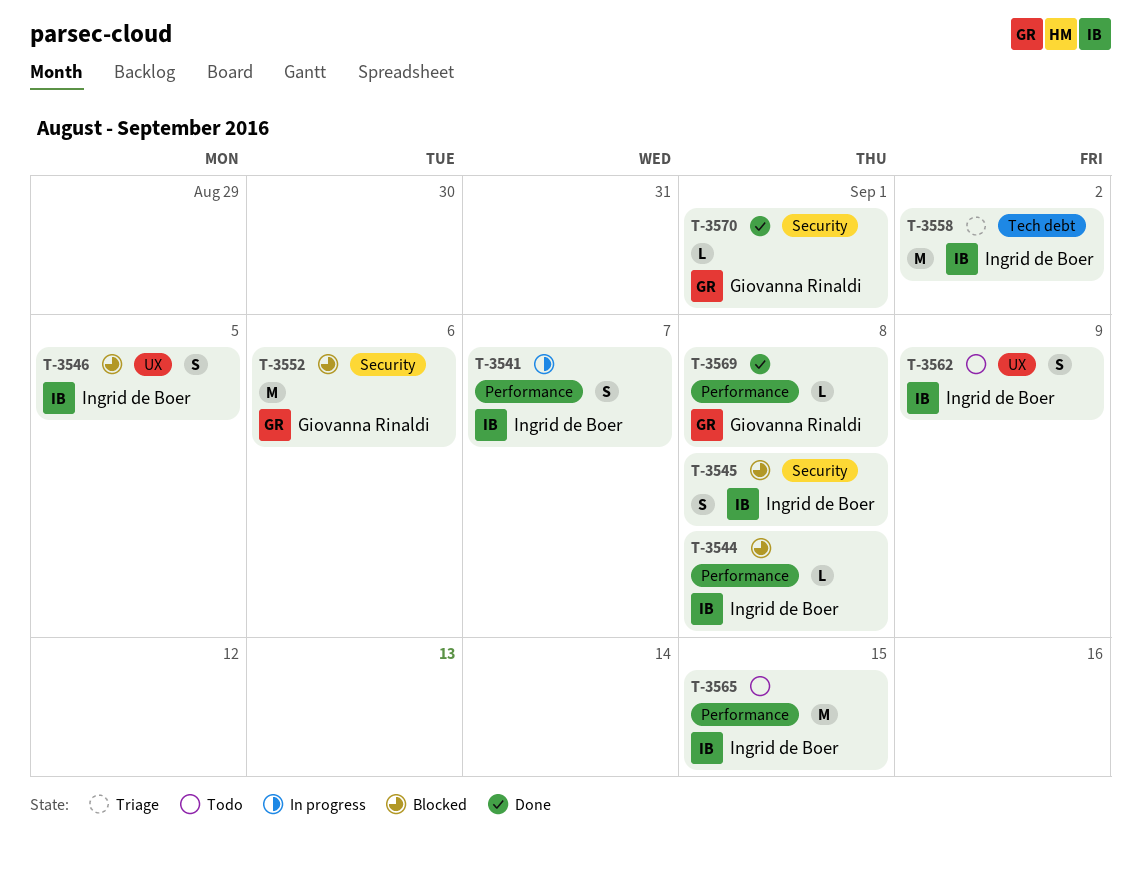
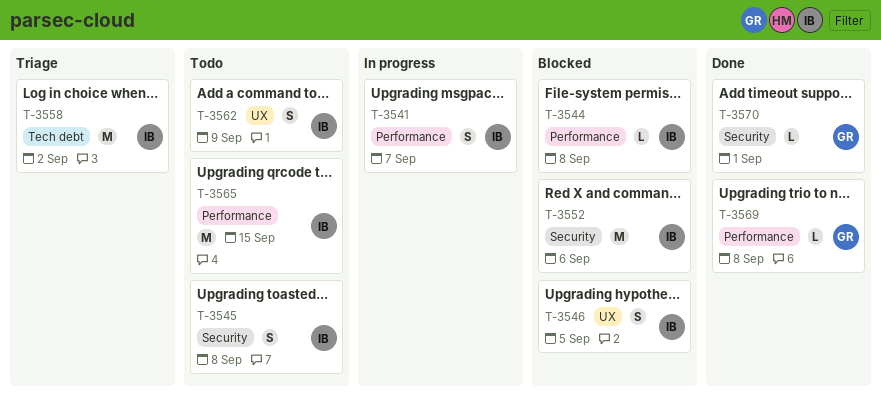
T-3545, status: Blocked -> Todo
T-3552, owner: Giovanna Rinaldi -> Ingrid de Boer

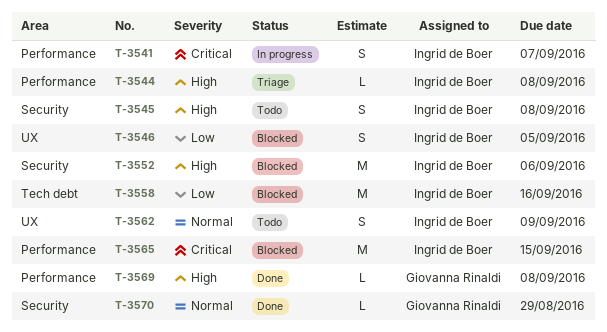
T-3544, status: Blocked -> Triage
T-3558, status: Triage -> Blocked
T-3558, due: Sep 2 -> Sep 16
T-3565, status: Todo -> Blocked
T-3570, due: Sep 1 -> Aug 29

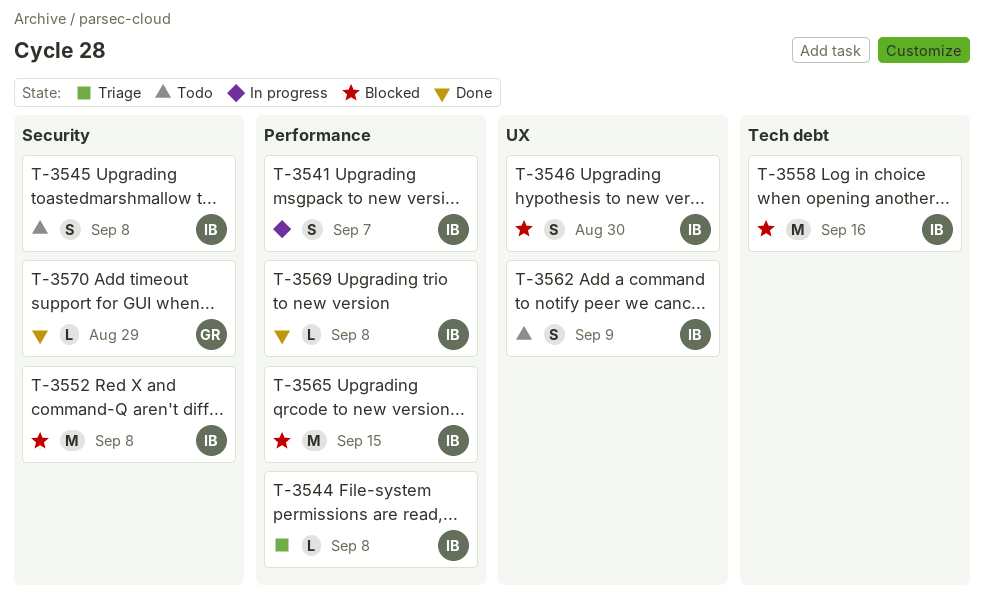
T-3546, due: Sep 5 -> Aug 30
T-3552, due: Sep 6 -> Sep 8
T-3569, owner: Giovanna Rinaldi -> Ingrid de Boer

